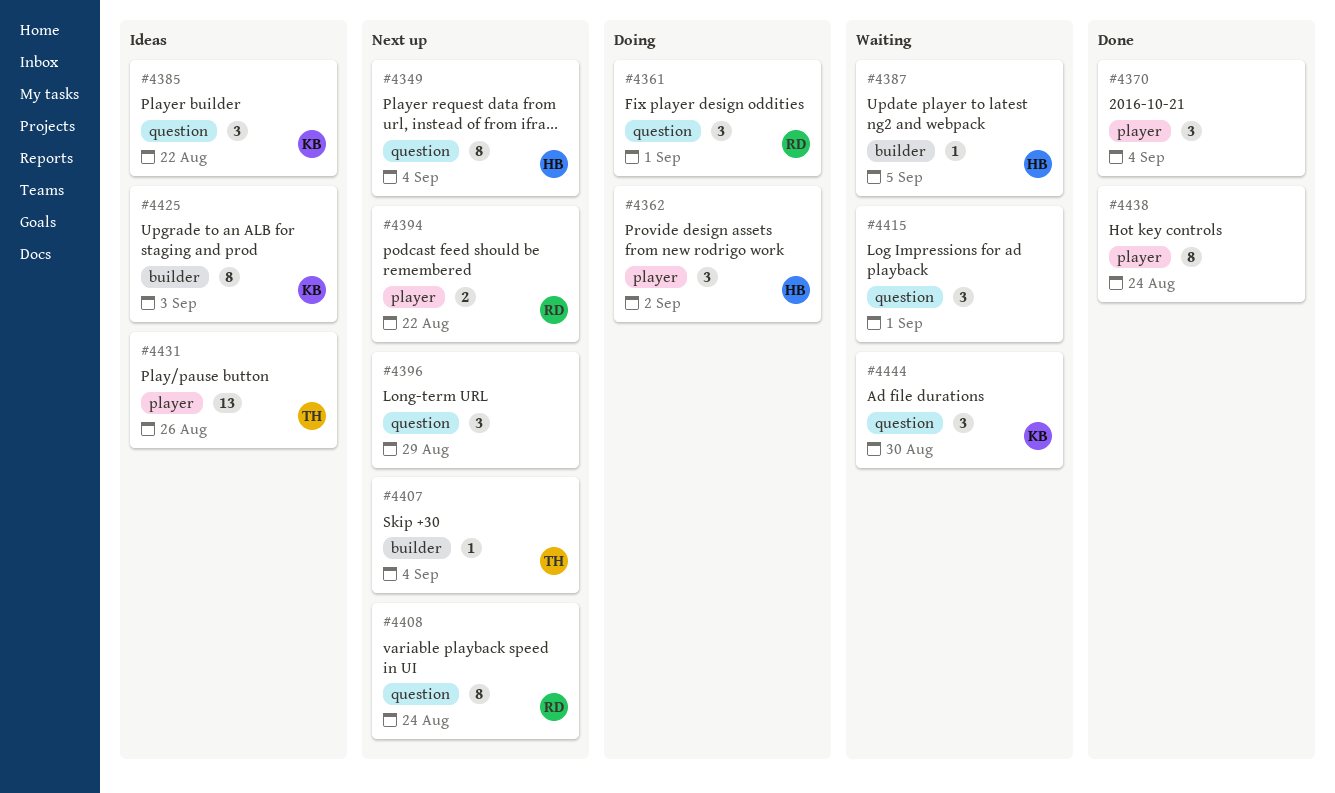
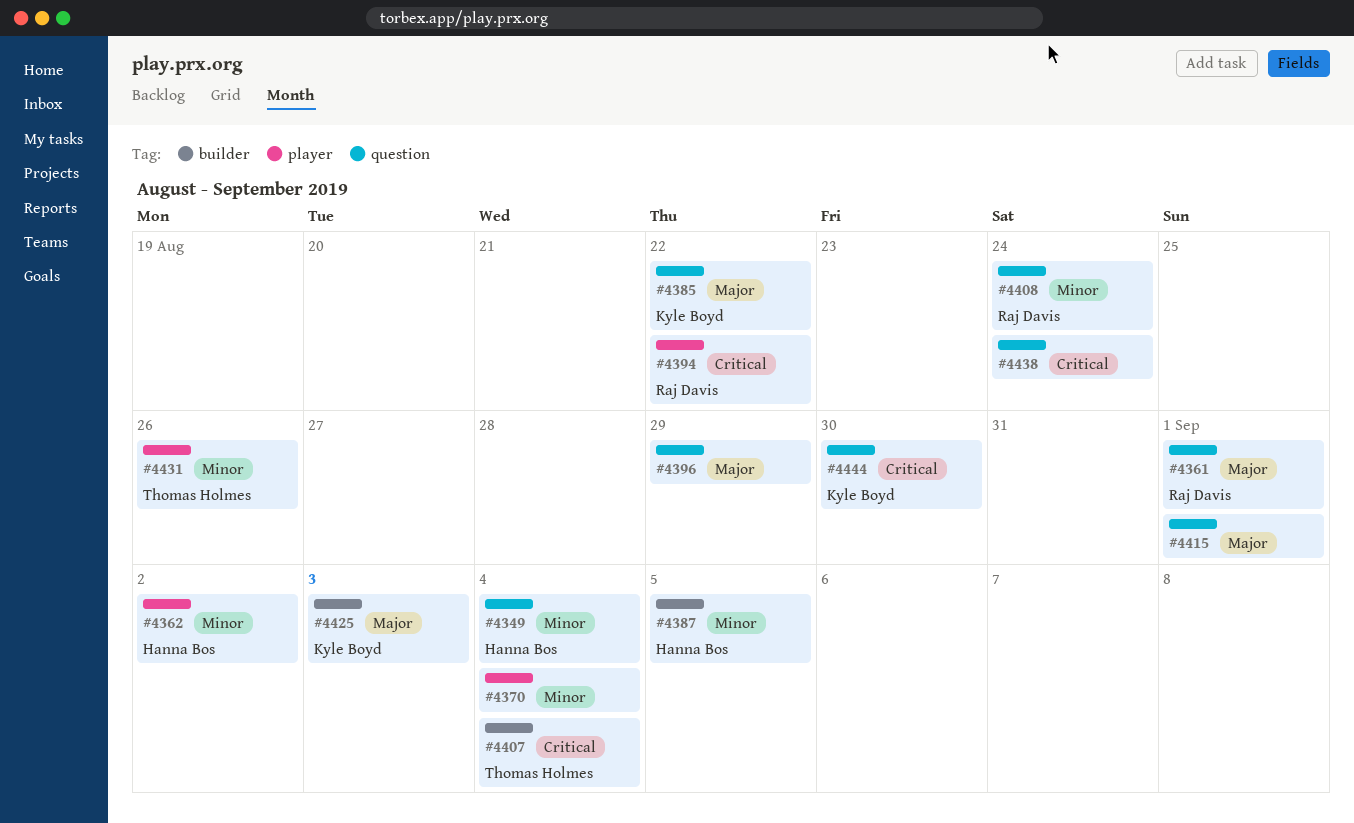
#4438, label: player -> question

